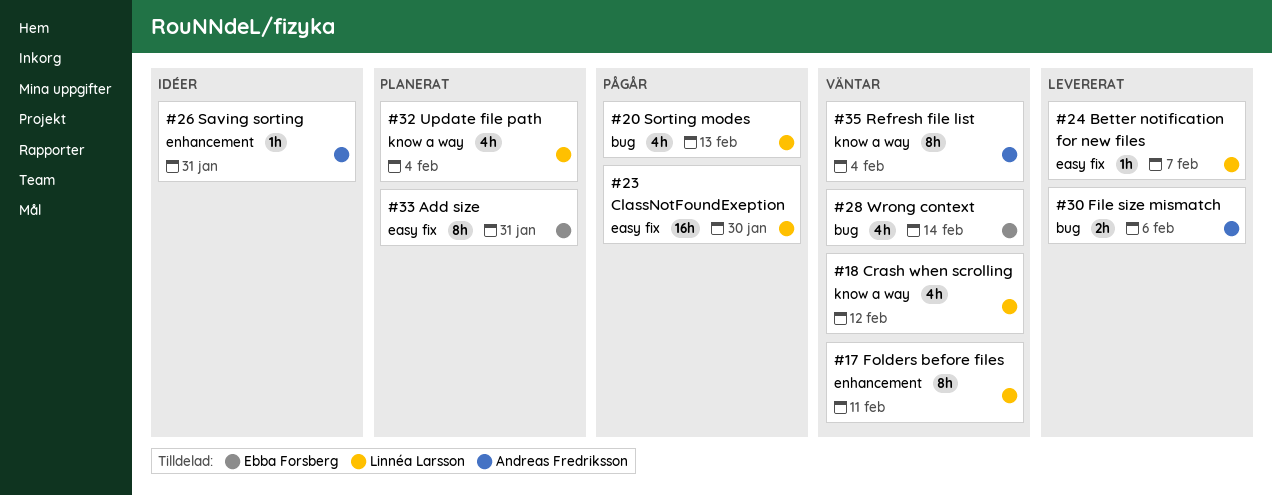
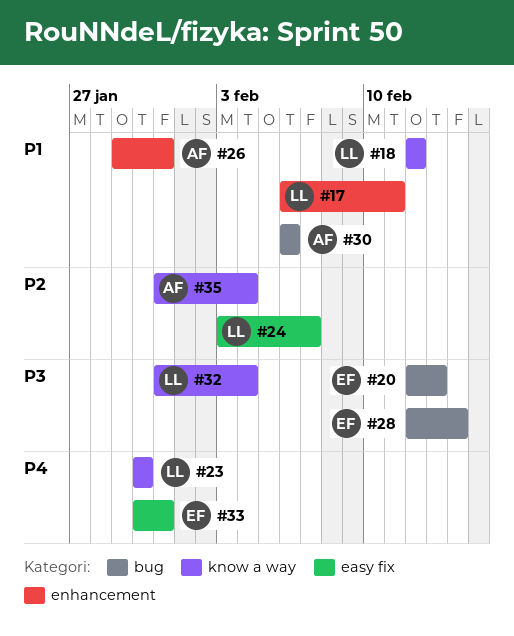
#20, owner: Linnéa Larsson -> Ebba Forsberg
#23, label: easy fix -> know a way

